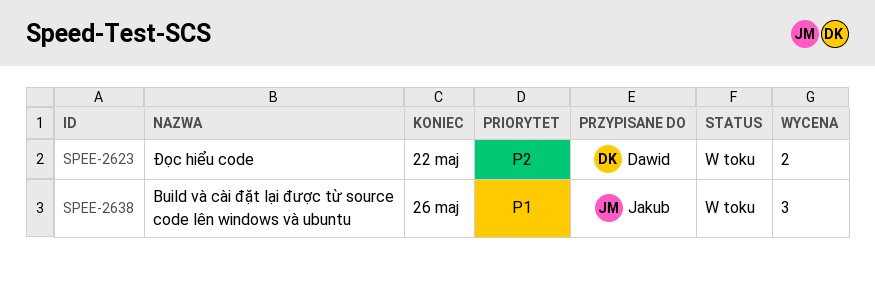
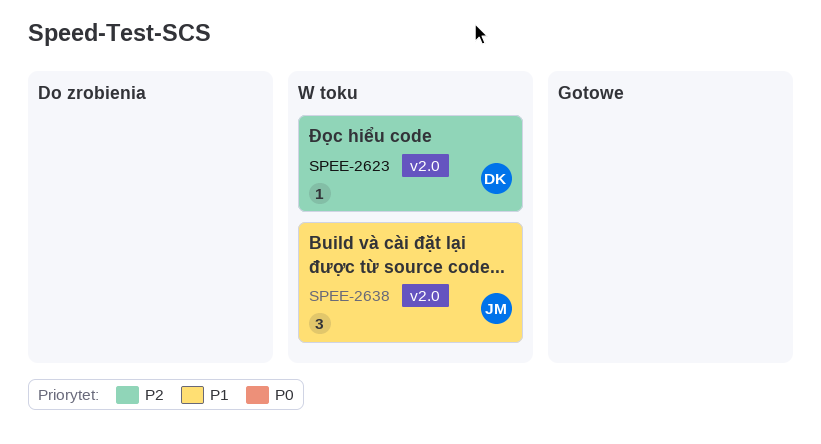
SPEE-2623, estimate: 2 -> 1

